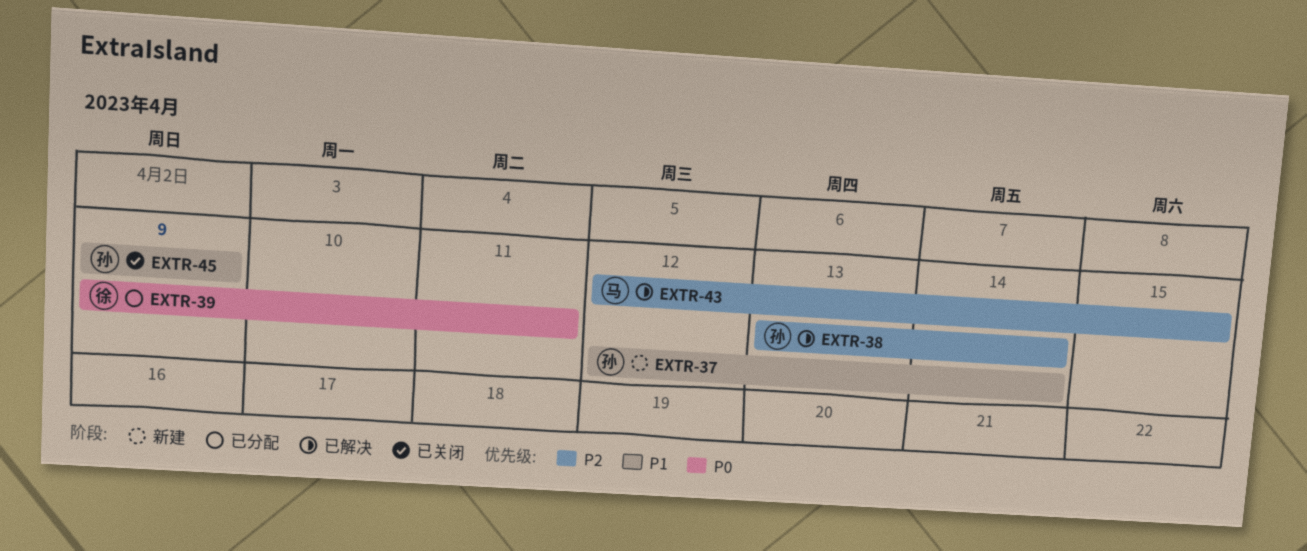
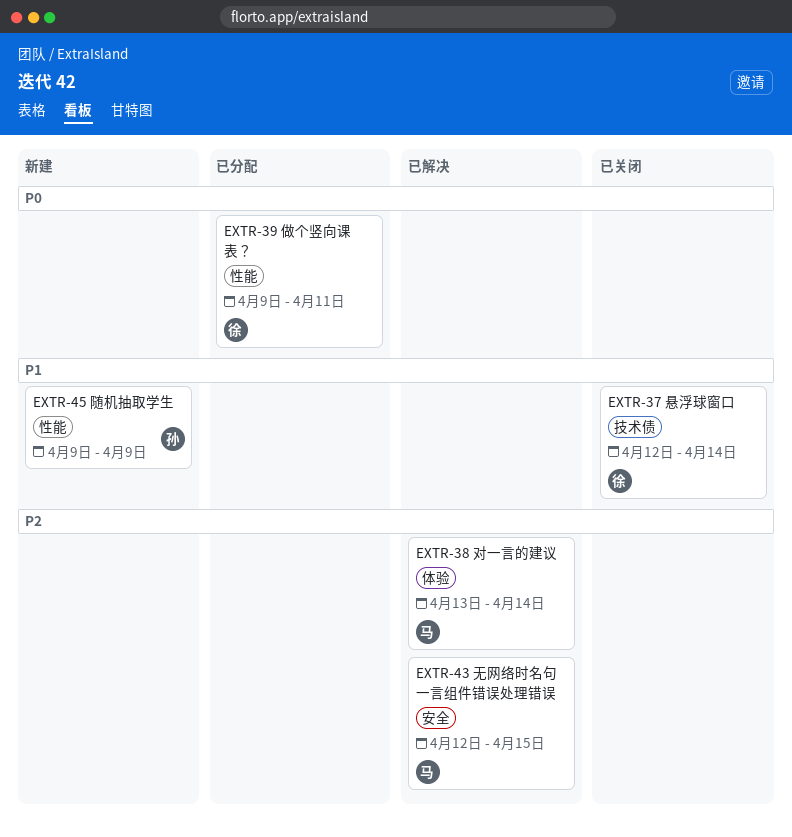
EXTR-37, status: 新建 -> 已关闭
EXTR-37, owner: 孙 -> 徐
EXTR-38, owner: 孙 -> 马
EXTR-45, status: 已关闭 -> 新建

